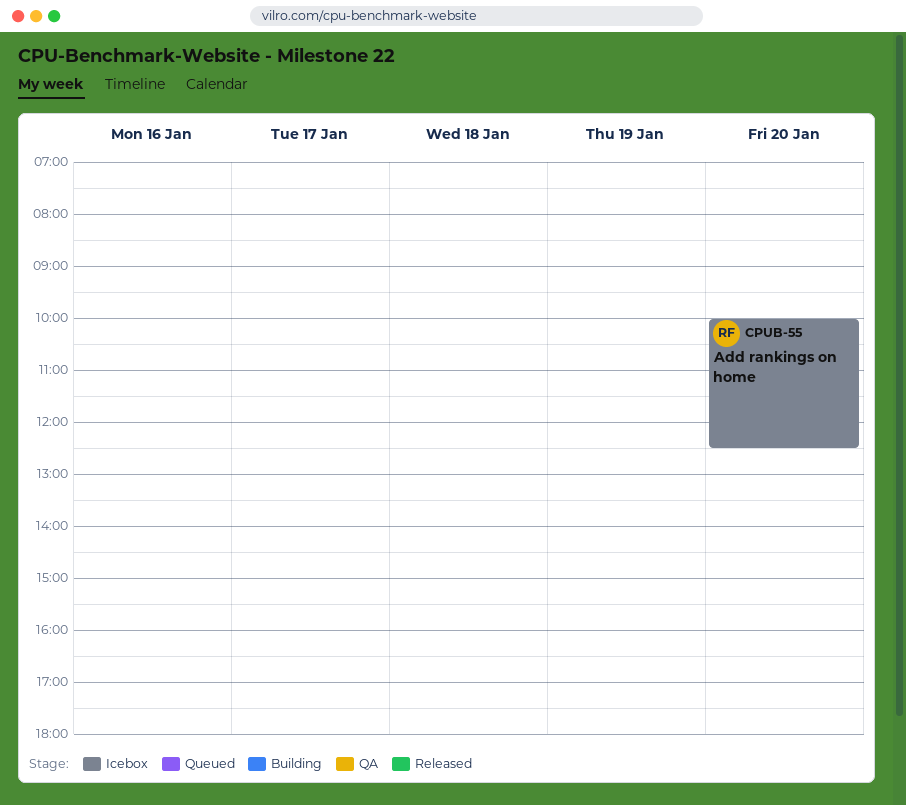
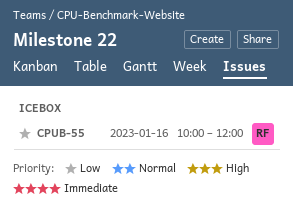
CPUB-55, day: Jan 20 -> Jan 16
CPUB-55, ends: 12:30 -> 12:00

